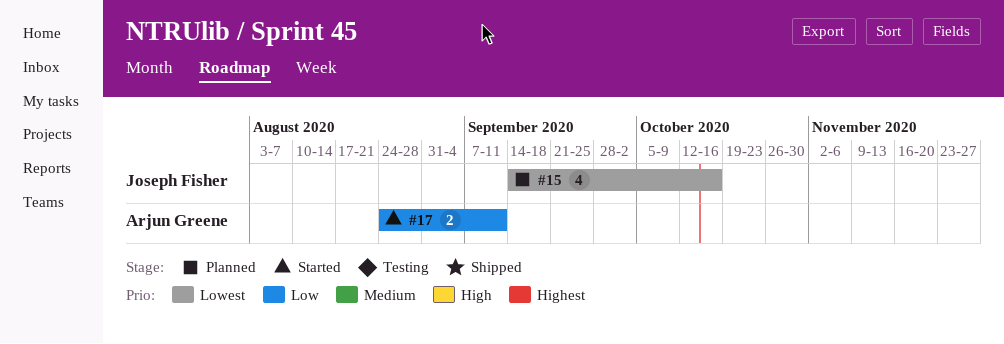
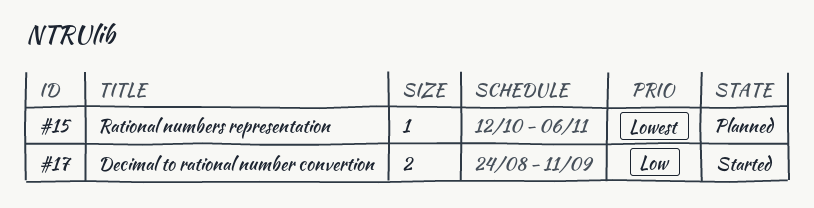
#15, estimate: 4 -> 1
#15, start: Sep 14 -> Oct 12
#15, due: Oct 16 -> Nov 6

